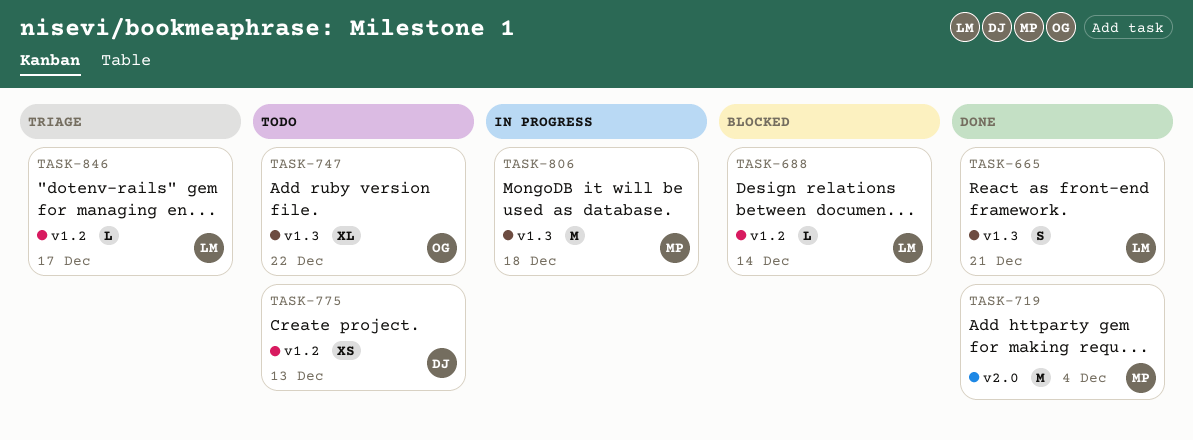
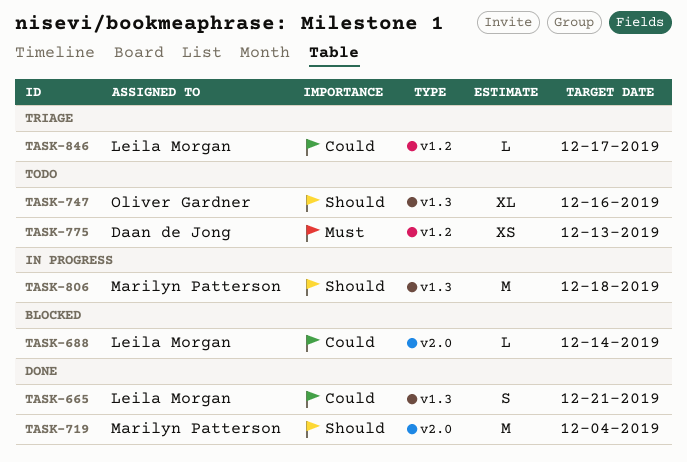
TASK-688, label: v1.2 -> v2.0
TASK-747, due: Dec 22 -> Dec 16

